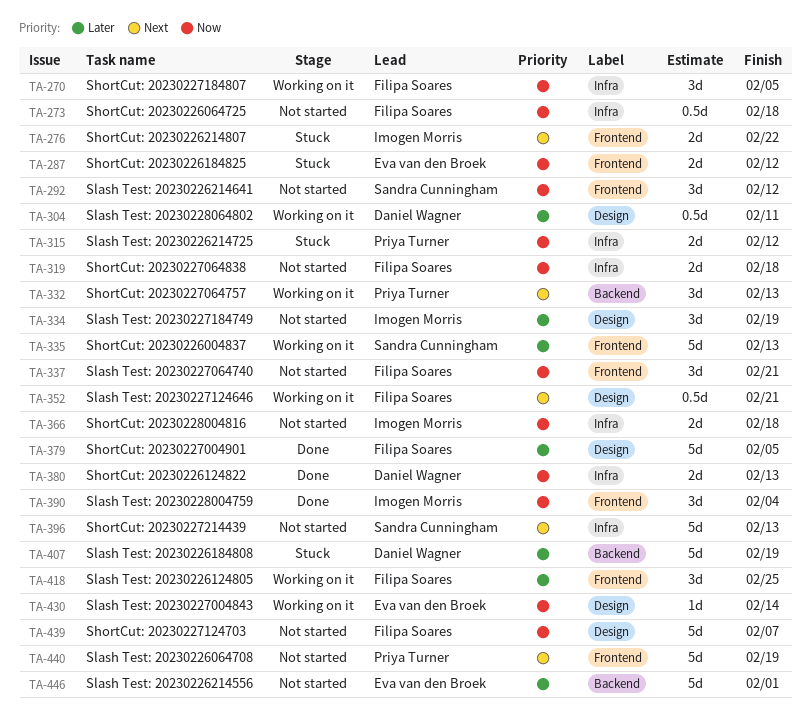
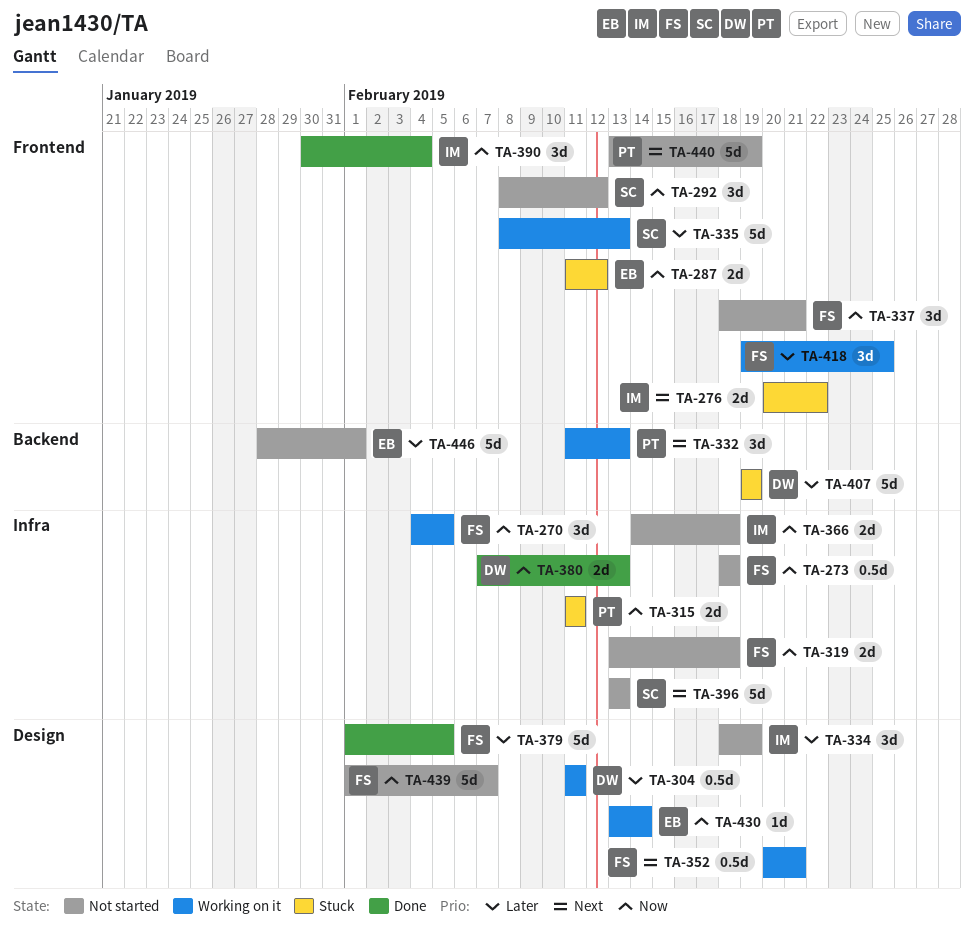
TA-315, due: Feb 12 -> Feb 11

